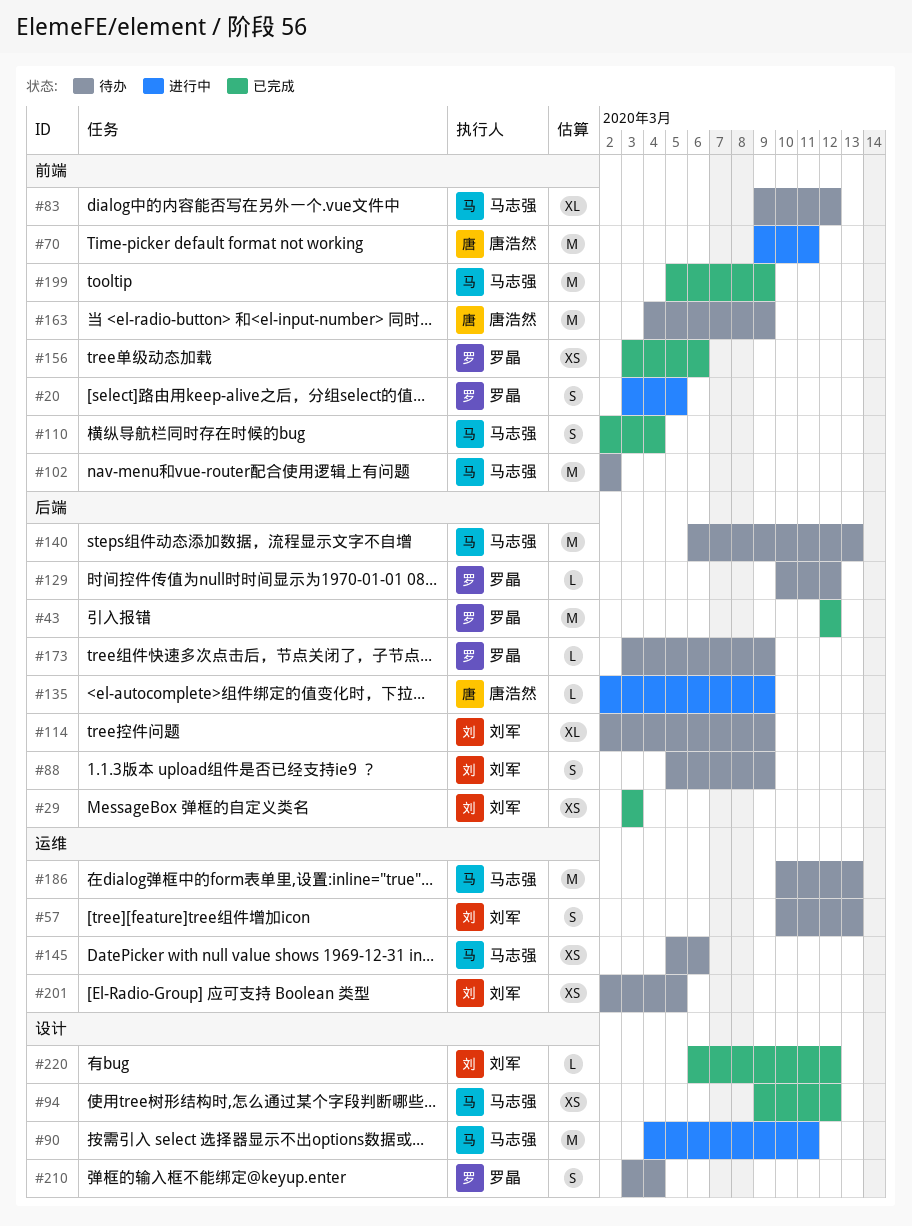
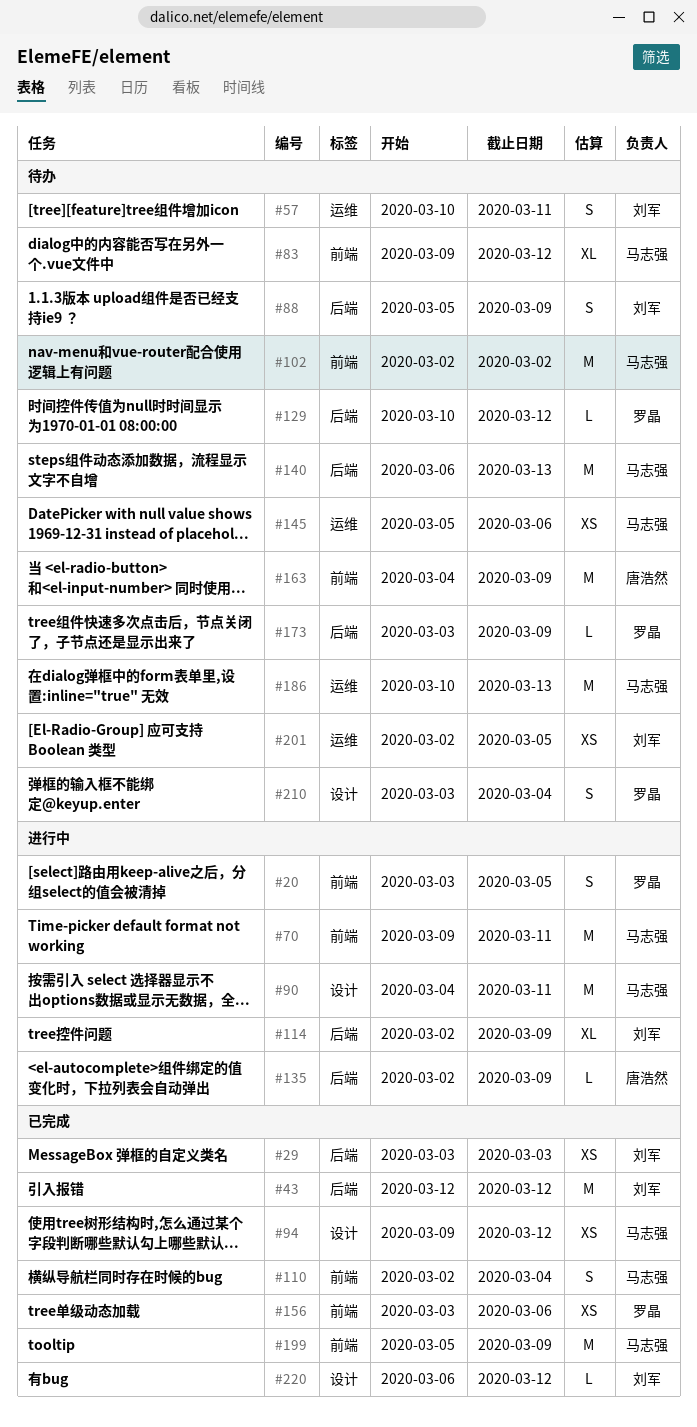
#43, owner: 罗晶 -> 刘军
#57, due: Mar 13 -> Mar 11
#70, owner: 唐浩然 -> 马志强
#114, status: 待办 -> 进行中

